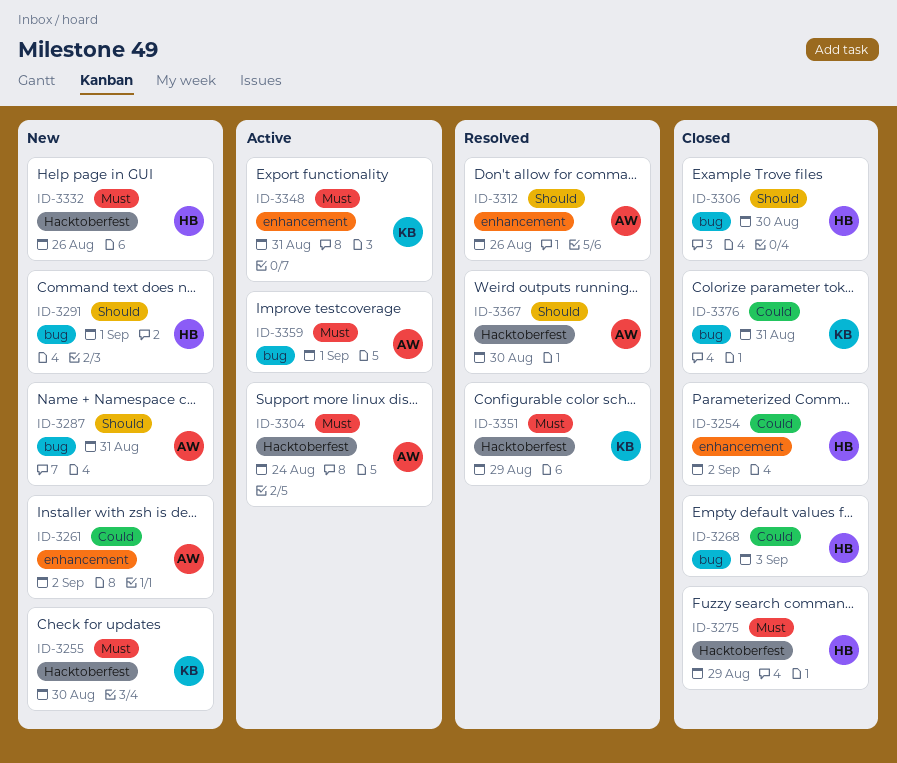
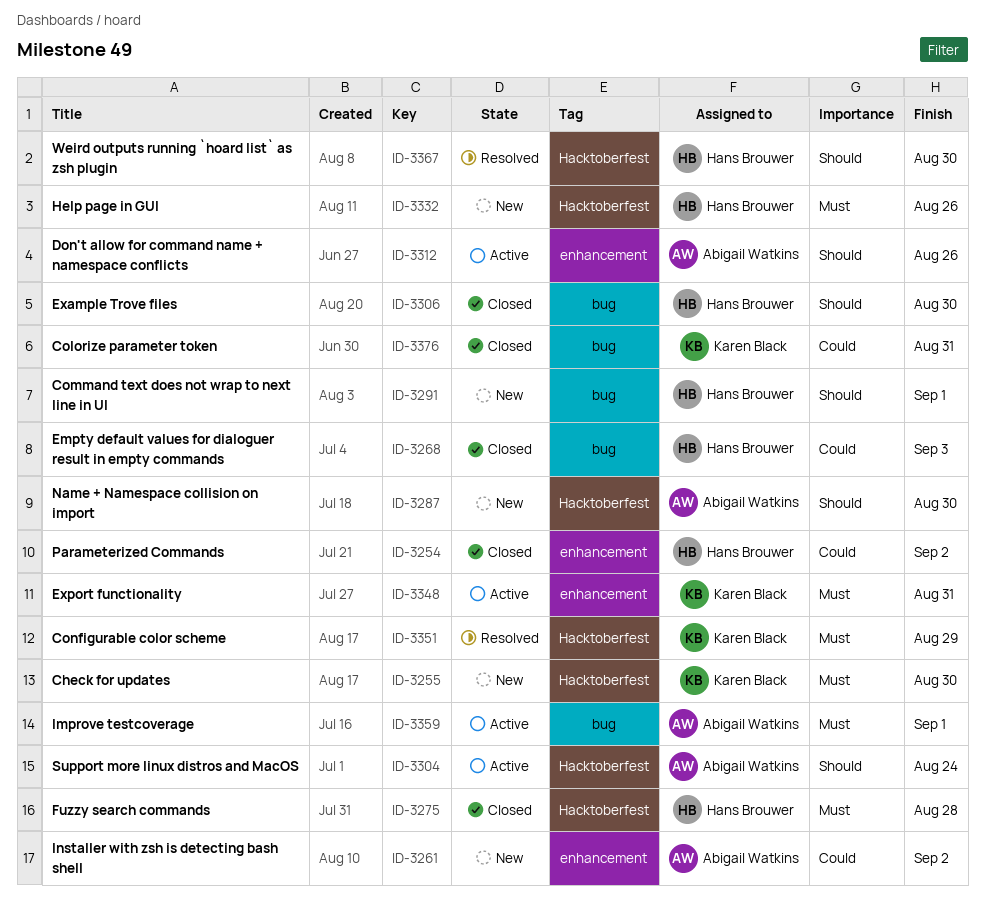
ID-3275, due: Aug 29 -> Aug 28
ID-3287, label: bug -> Hacktoberfest
ID-3287, due: Aug 31 -> Aug 30
ID-3304, priority: Must -> Should
ID-3312, status: Resolved -> Active
ID-3367, owner: Abigail Watkins -> Hans Brouwer

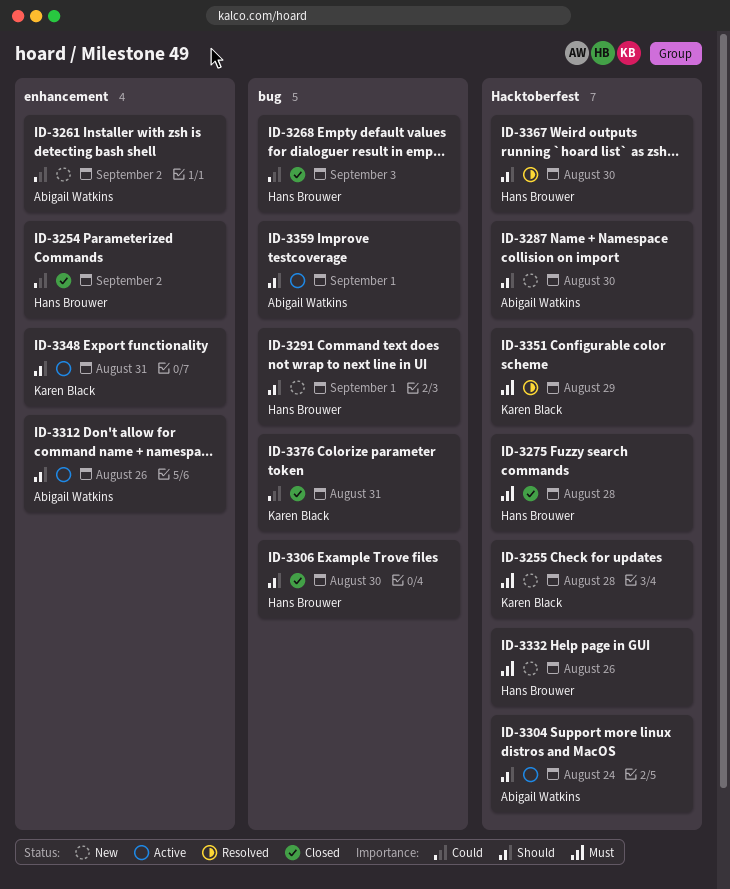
ID-3255, due: Aug 30 -> Aug 28
ID-3348, priority: Must -> Should
ID-3359, priority: Must -> Should

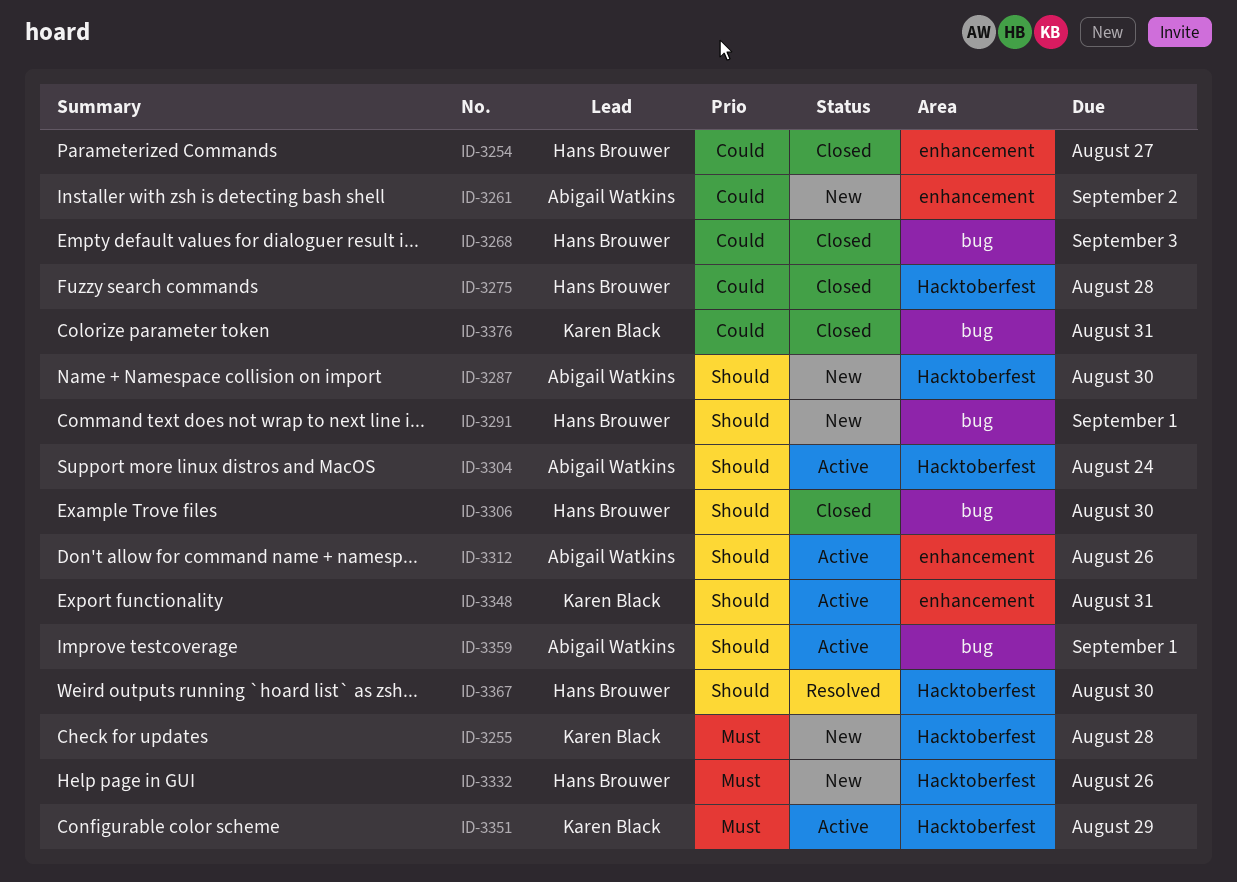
ID-3254, due: Sep 2 -> Aug 27
ID-3275, priority: Must -> Could
ID-3351, status: Resolved -> Active

